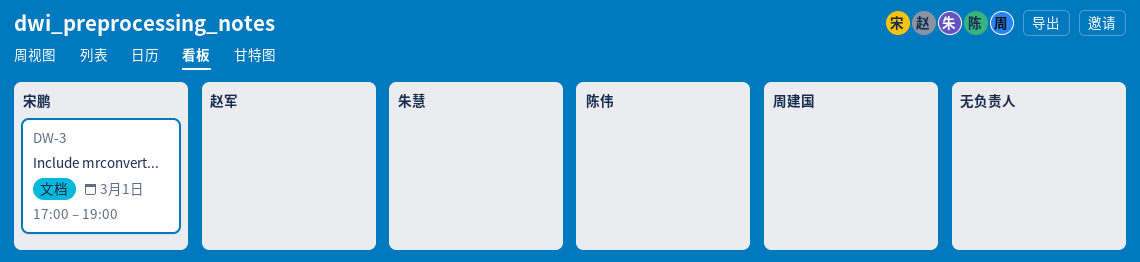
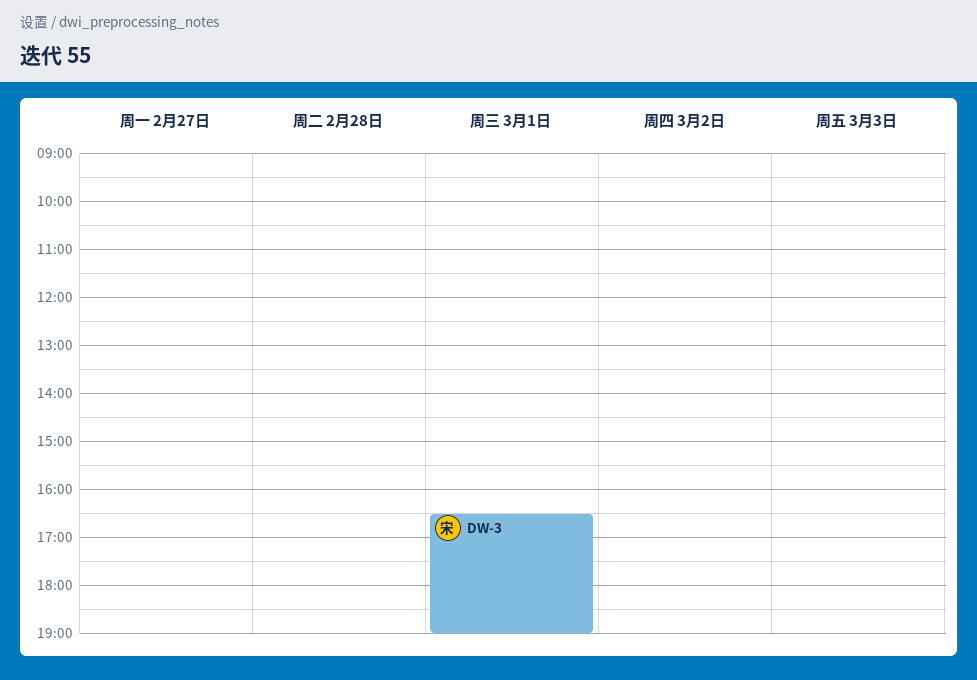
DW-3, begins: 17:00 -> 16:30

